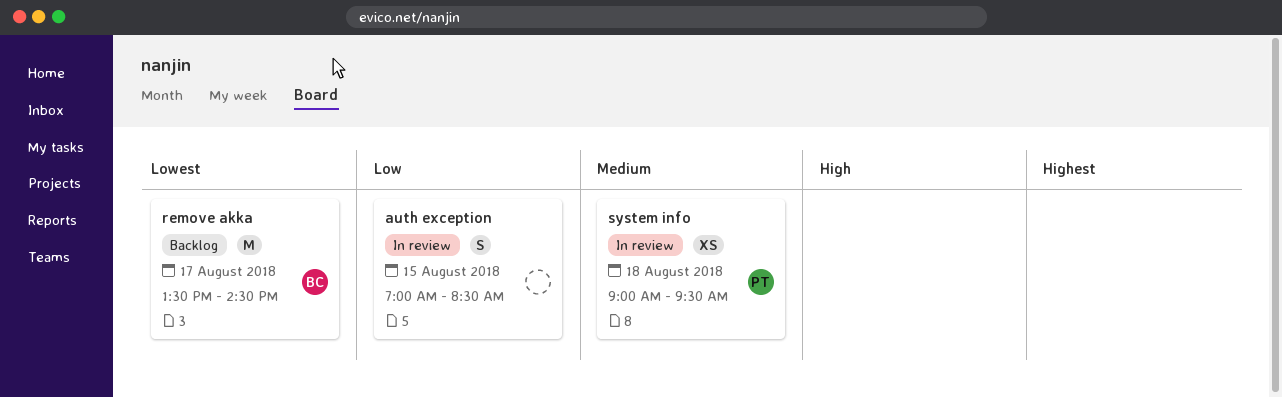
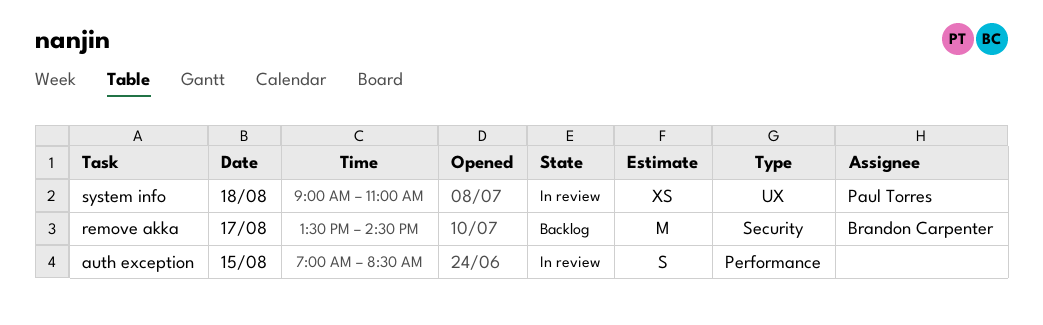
system info, ends: 09:30 -> 11:00

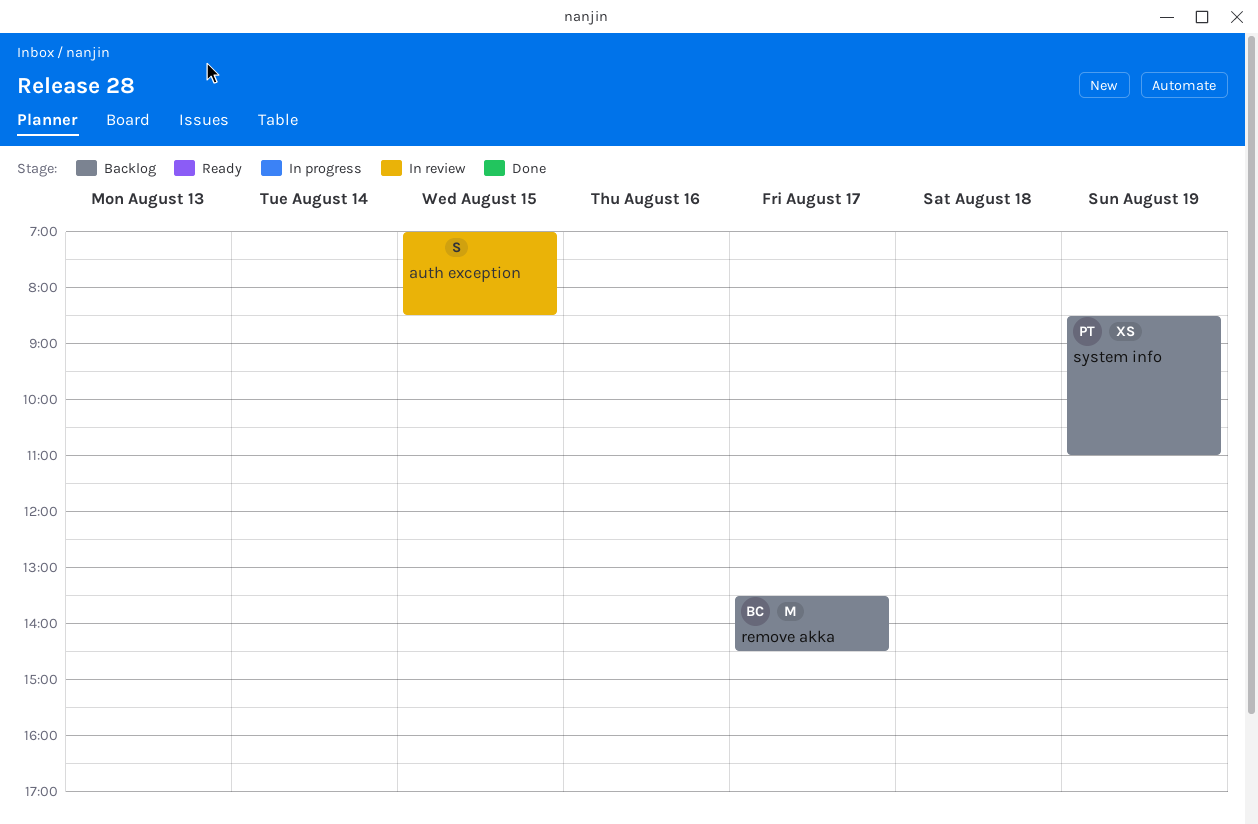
system info, status: In review -> Backlog
system info, day: Aug 18 -> Aug 19
system info, begins: 09:00 -> 08:30

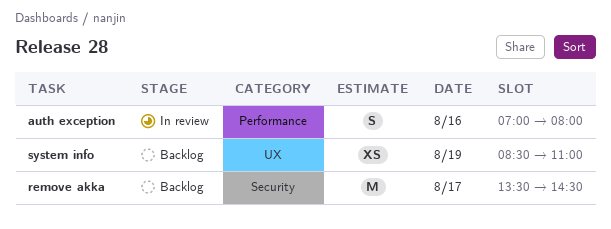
auth exception, day: Aug 15 -> Aug 16
auth exception, ends: 08:30 -> 08:00

